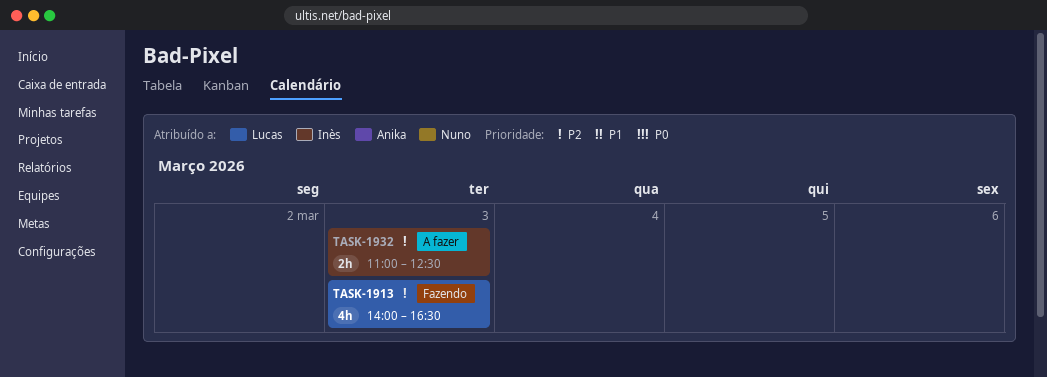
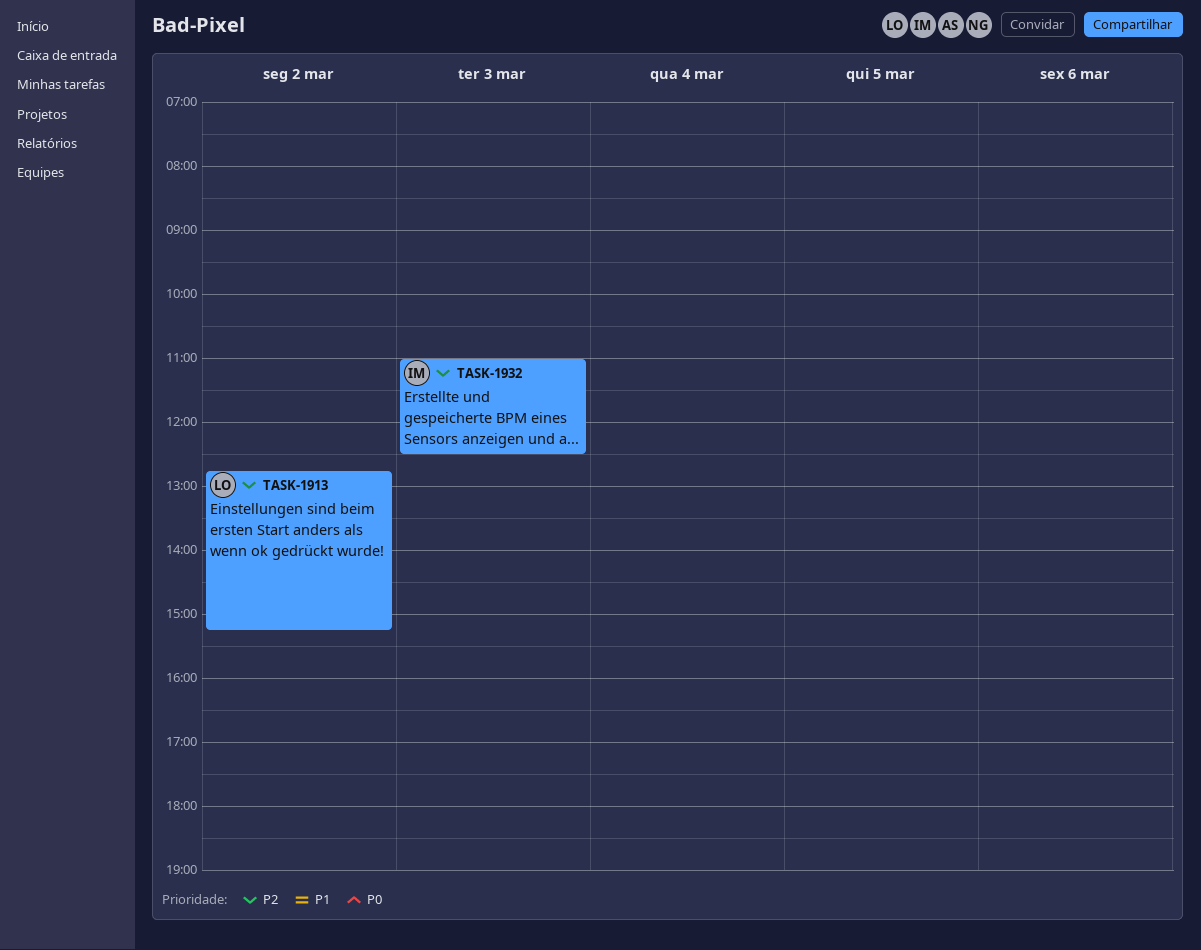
TASK-1913, day: Mar 3 -> Mar 2
TASK-1913, begins: 14:00 -> 12:45
TASK-1913, ends: 16:30 -> 15:15

